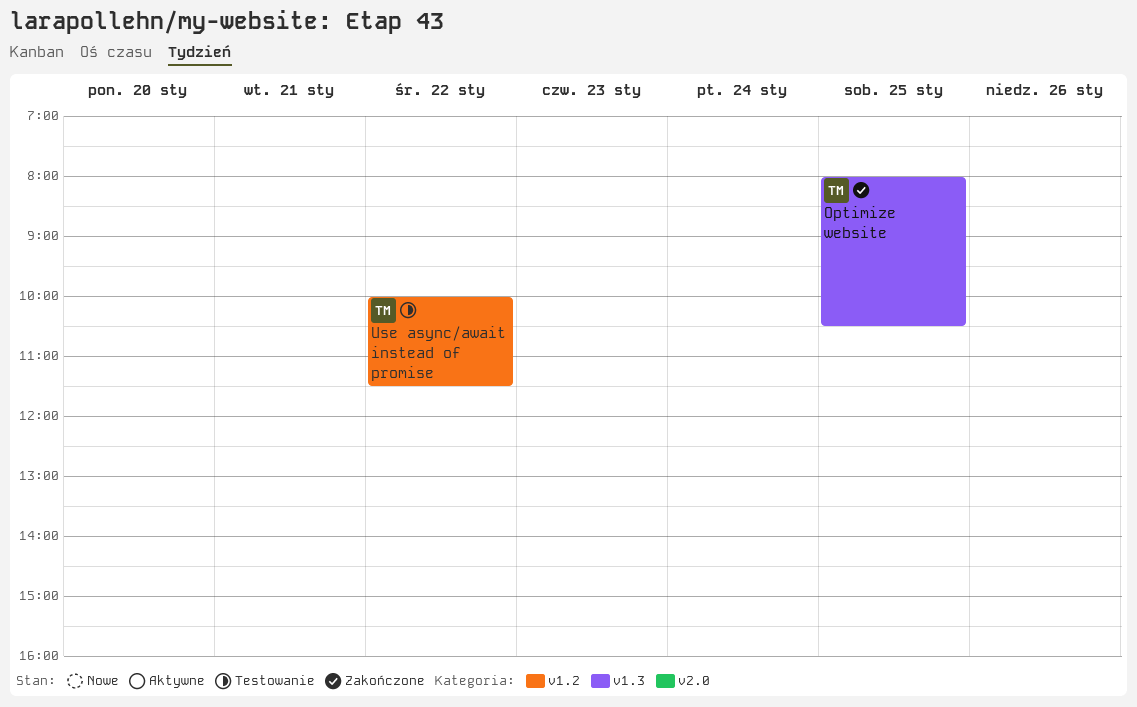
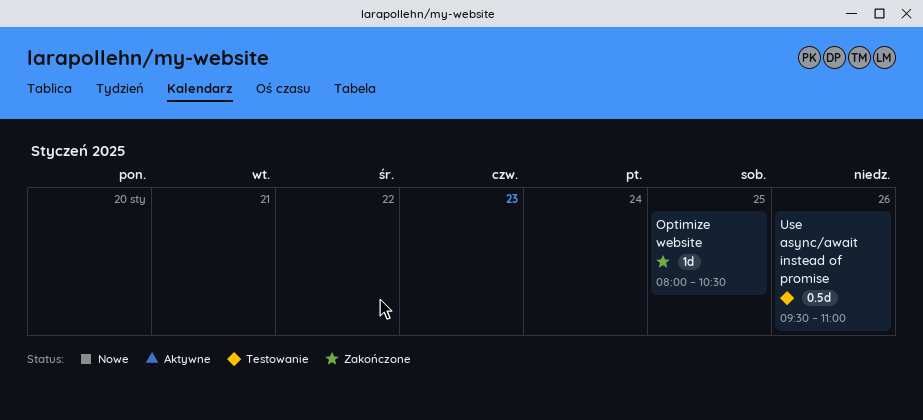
Use async/await instead of promise, day: Jan 22 -> Jan 26
Use async/await instead of promise, begins: 10:00 -> 09:30
Use async/await instead of promise, ends: 11:30 -> 11:00

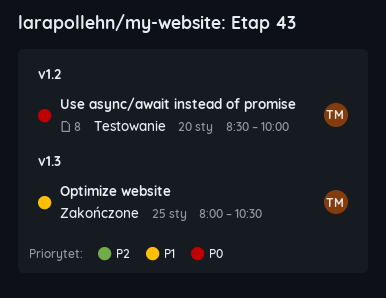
Use async/await instead of promise, day: Jan 26 -> Jan 20
Use async/await instead of promise, begins: 09:30 -> 08:30
Use async/await instead of promise, ends: 11:00 -> 10:00

